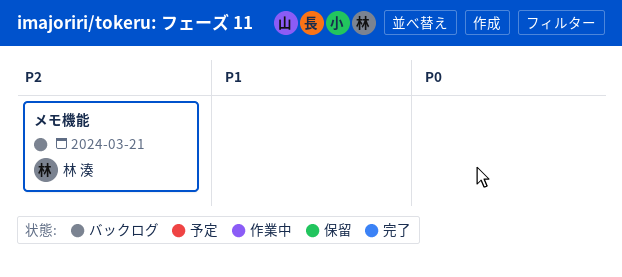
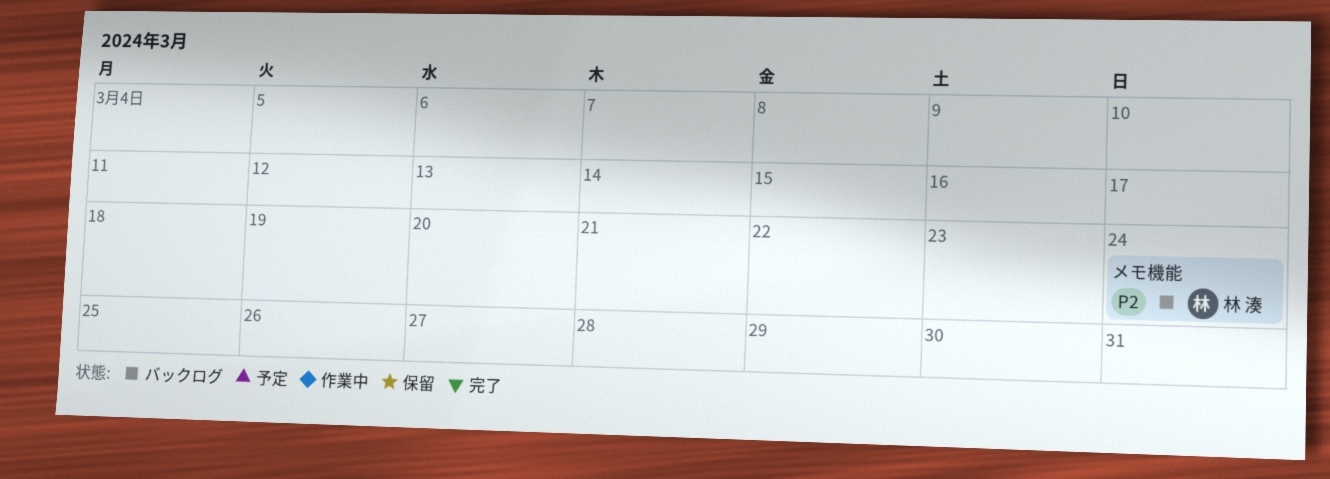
メモ機能, due: Mar 21 -> Mar 24

